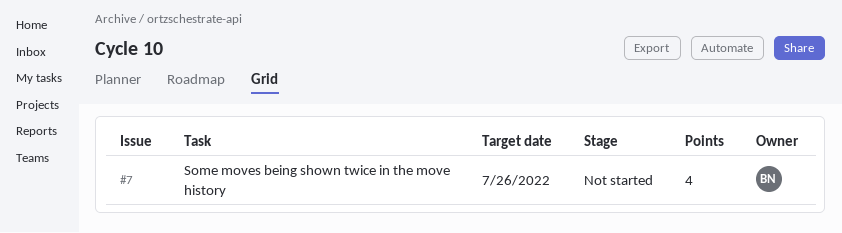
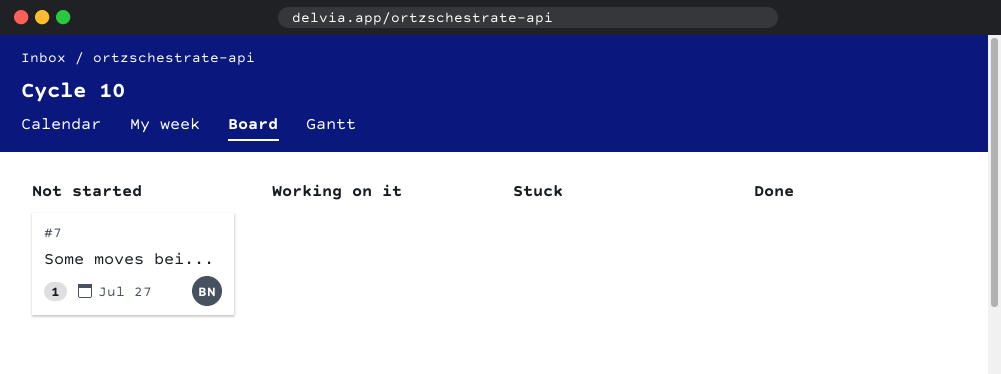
#7, estimate: 4 -> 1
#7, due: Jul 26 -> Jul 27

